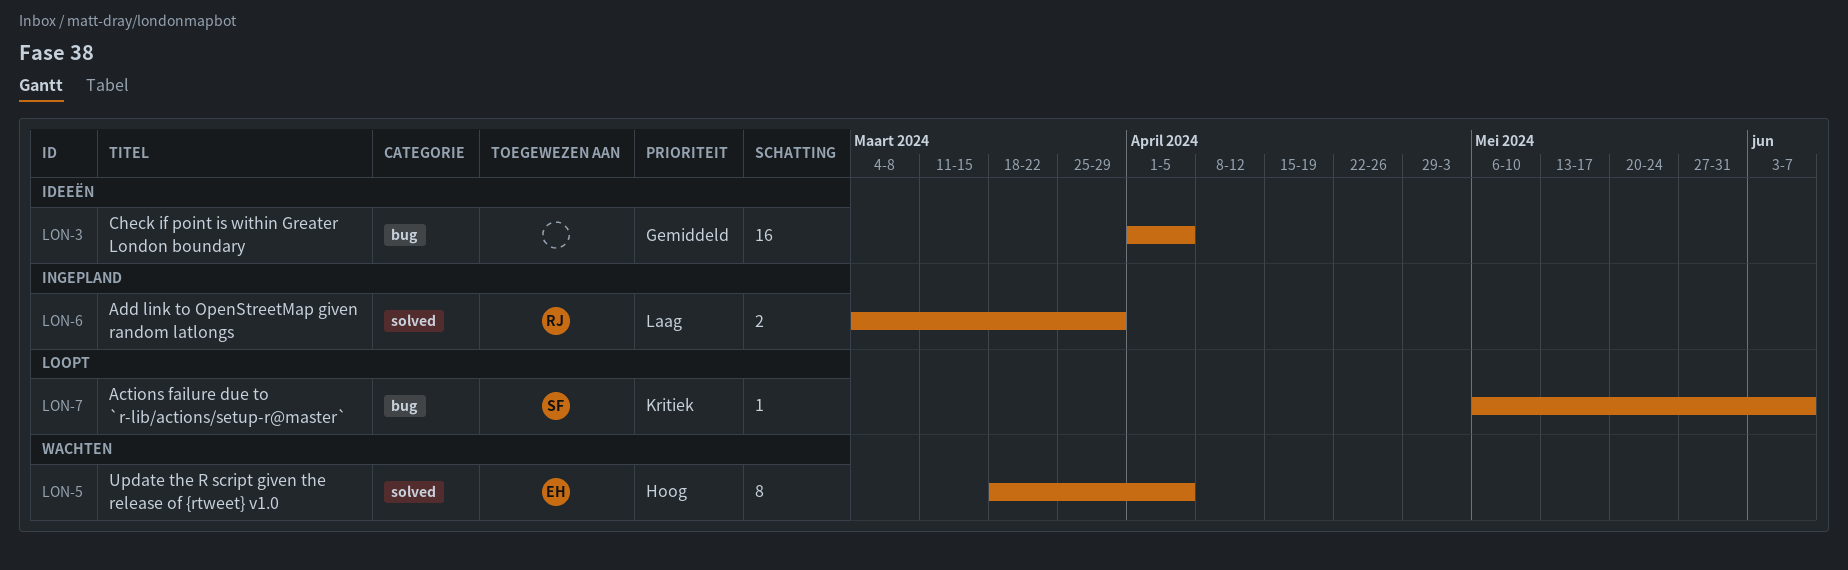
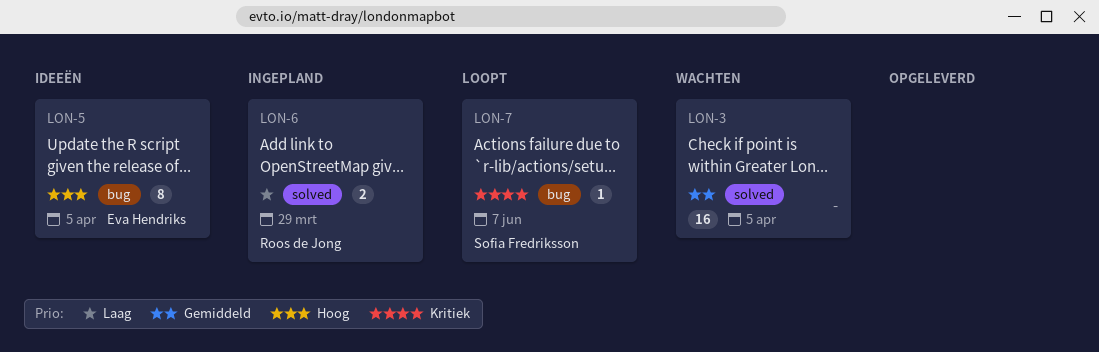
LON-3, status: Ideeën -> Wachten
LON-3, label: bug -> solved
LON-5, status: Wachten -> Ideeën
LON-5, label: solved -> bug

